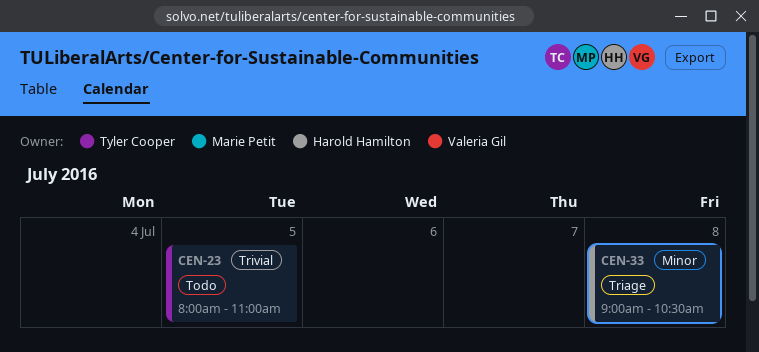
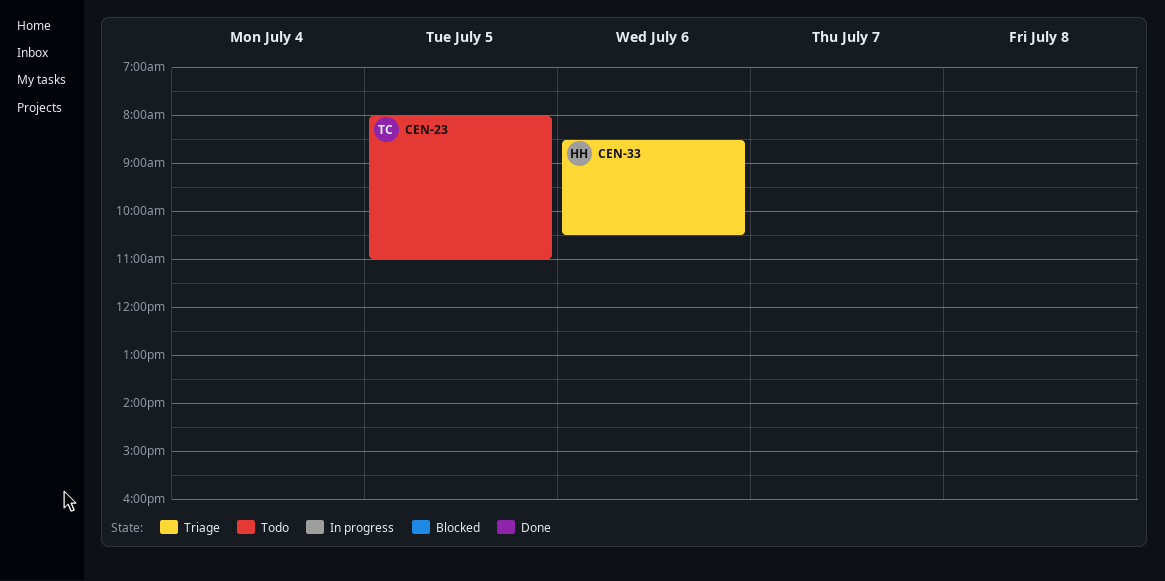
CEN-33, day: Jul 8 -> Jul 6
CEN-33, begins: 09:00 -> 08:30

